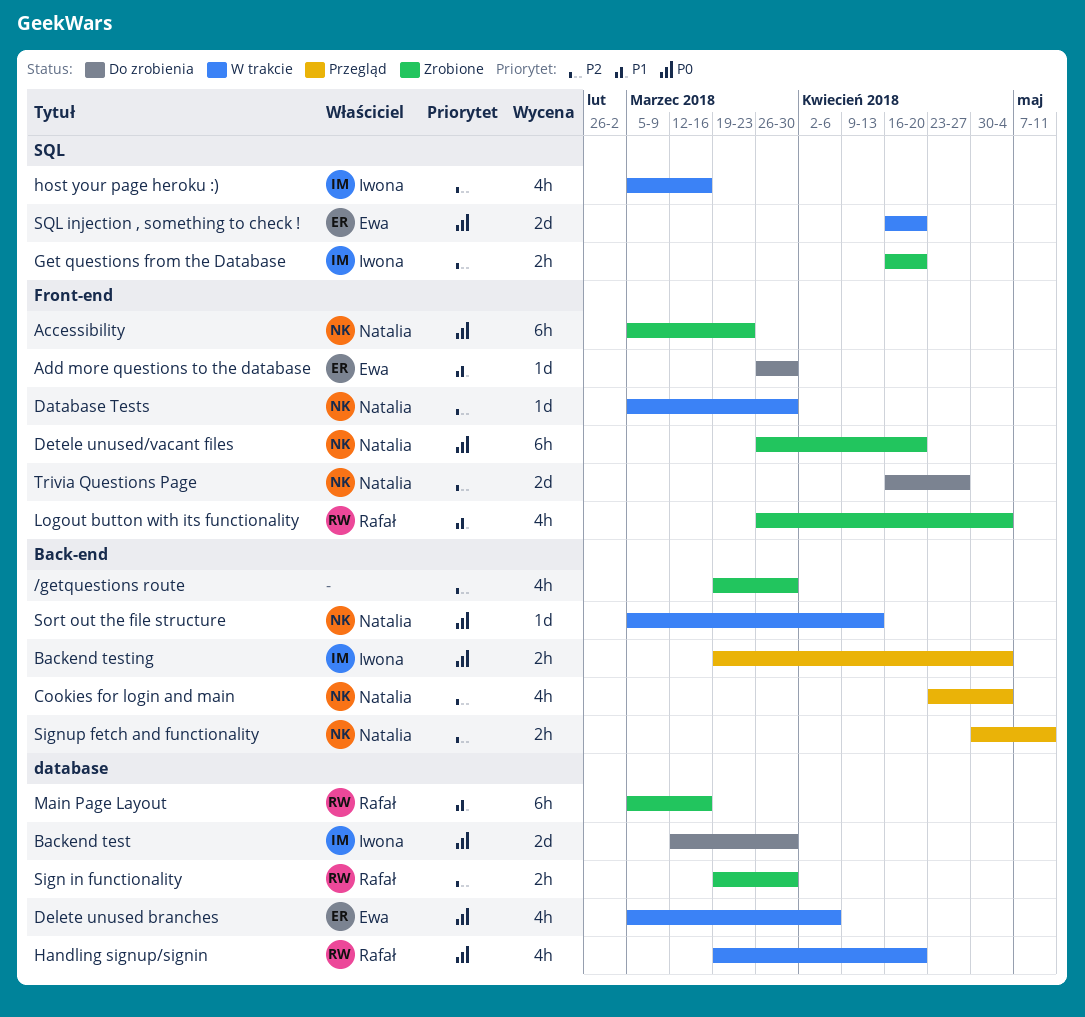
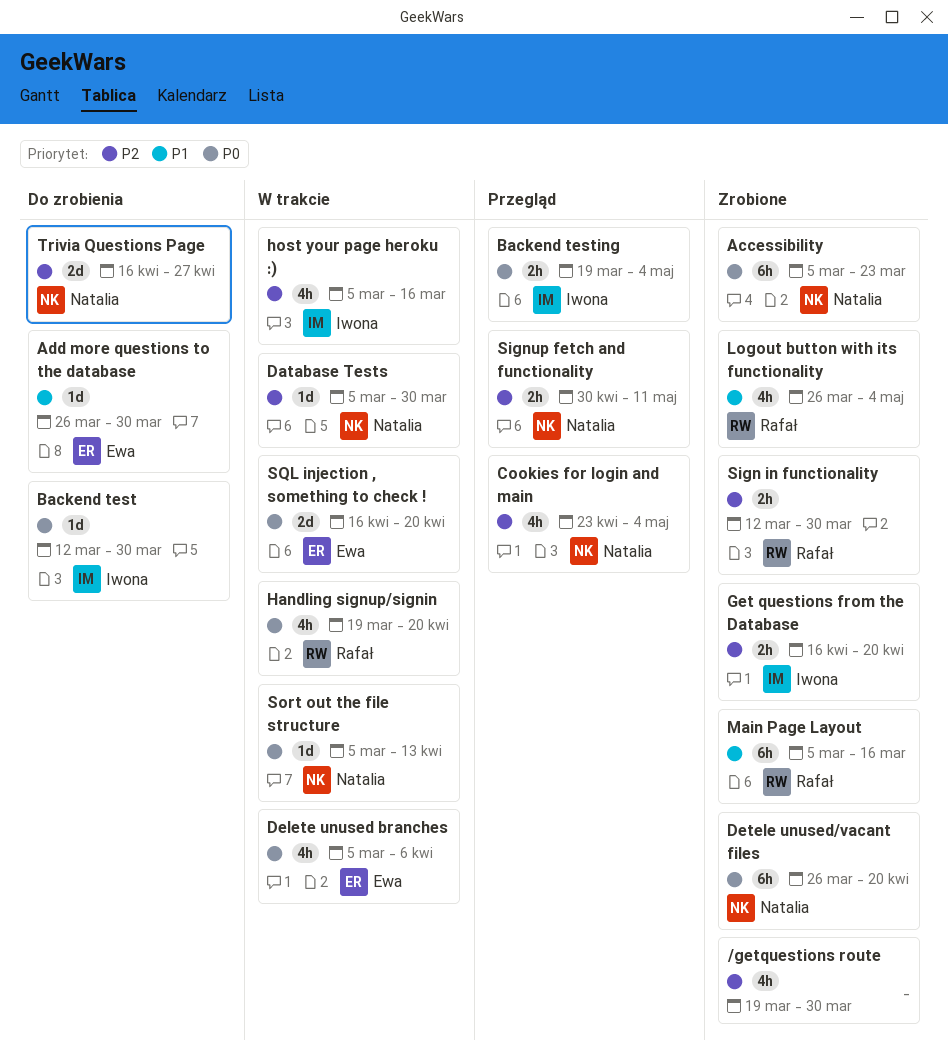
Backend test, estimate: 2d -> 1d
Sign in functionality, start: Mar 19 -> Mar 12

